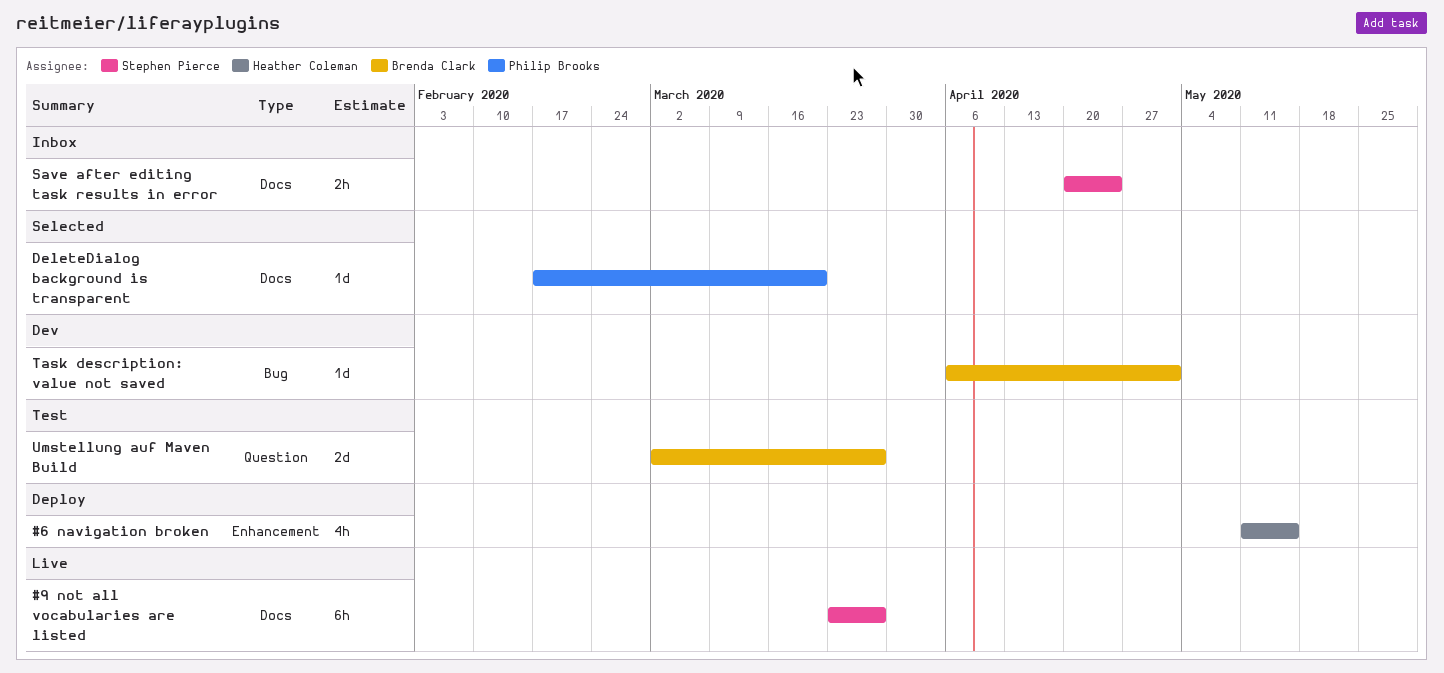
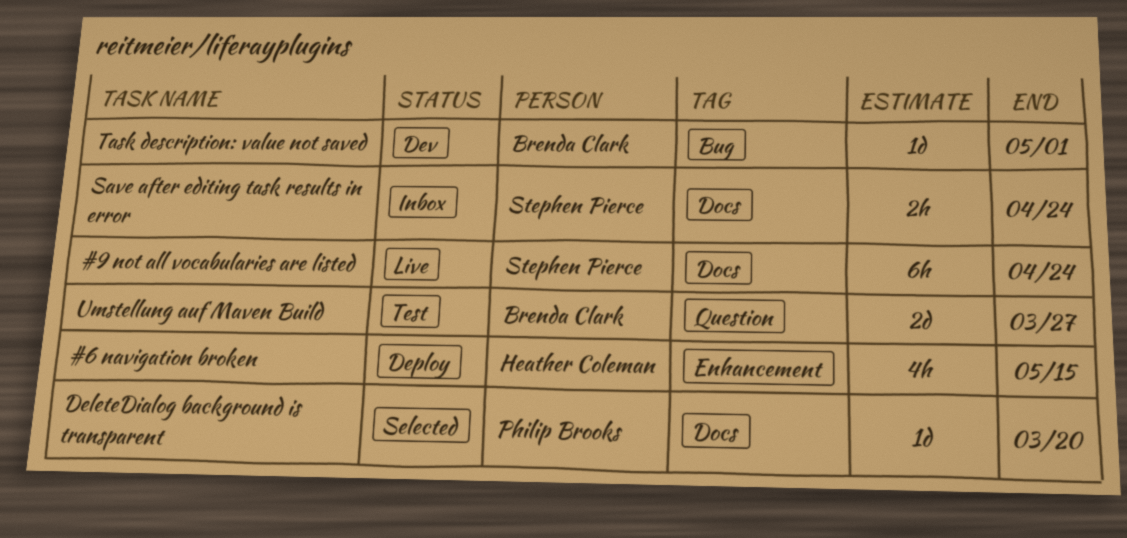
#9 not all vocabularies are listed, due: Mar 27 -> Apr 24

